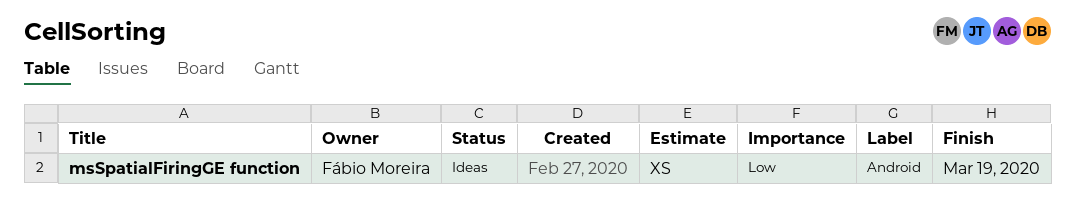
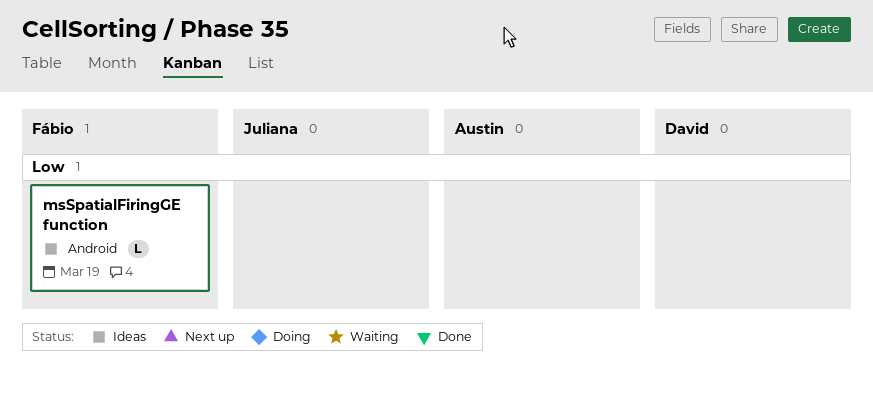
msSpatialFiringGE function, estimate: XS -> L

